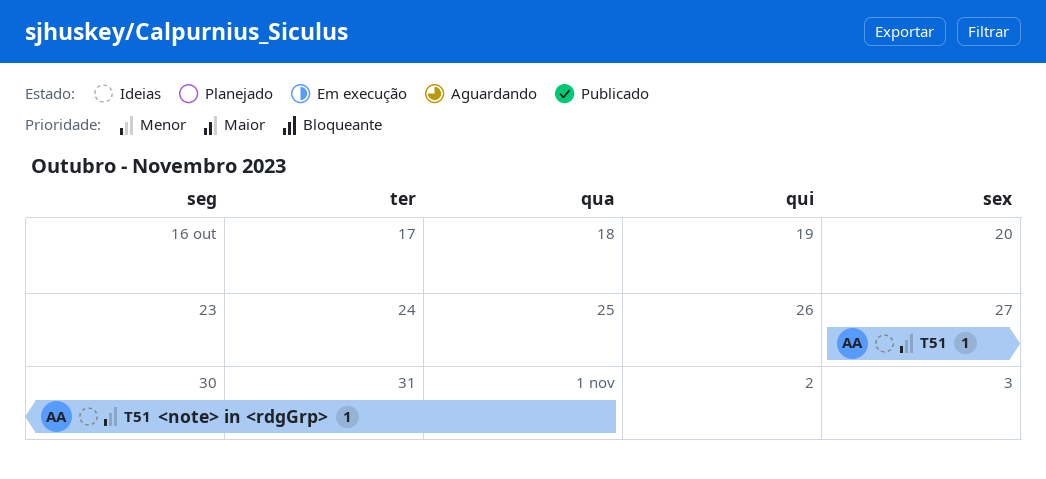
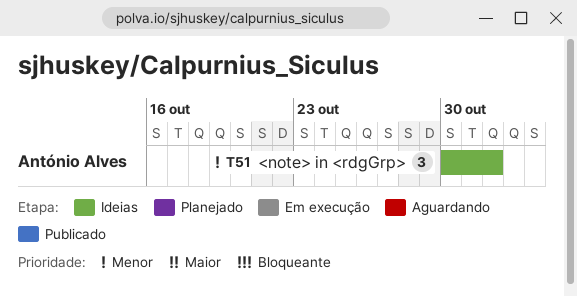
T51, estimate: 1 -> 3
T51, start: Oct 27 -> Oct 30

